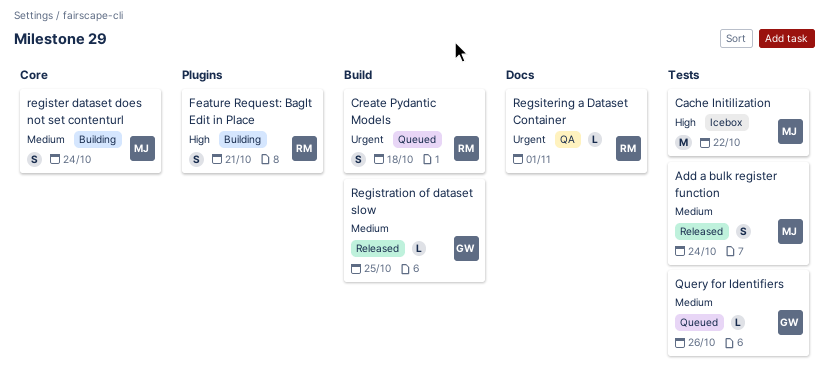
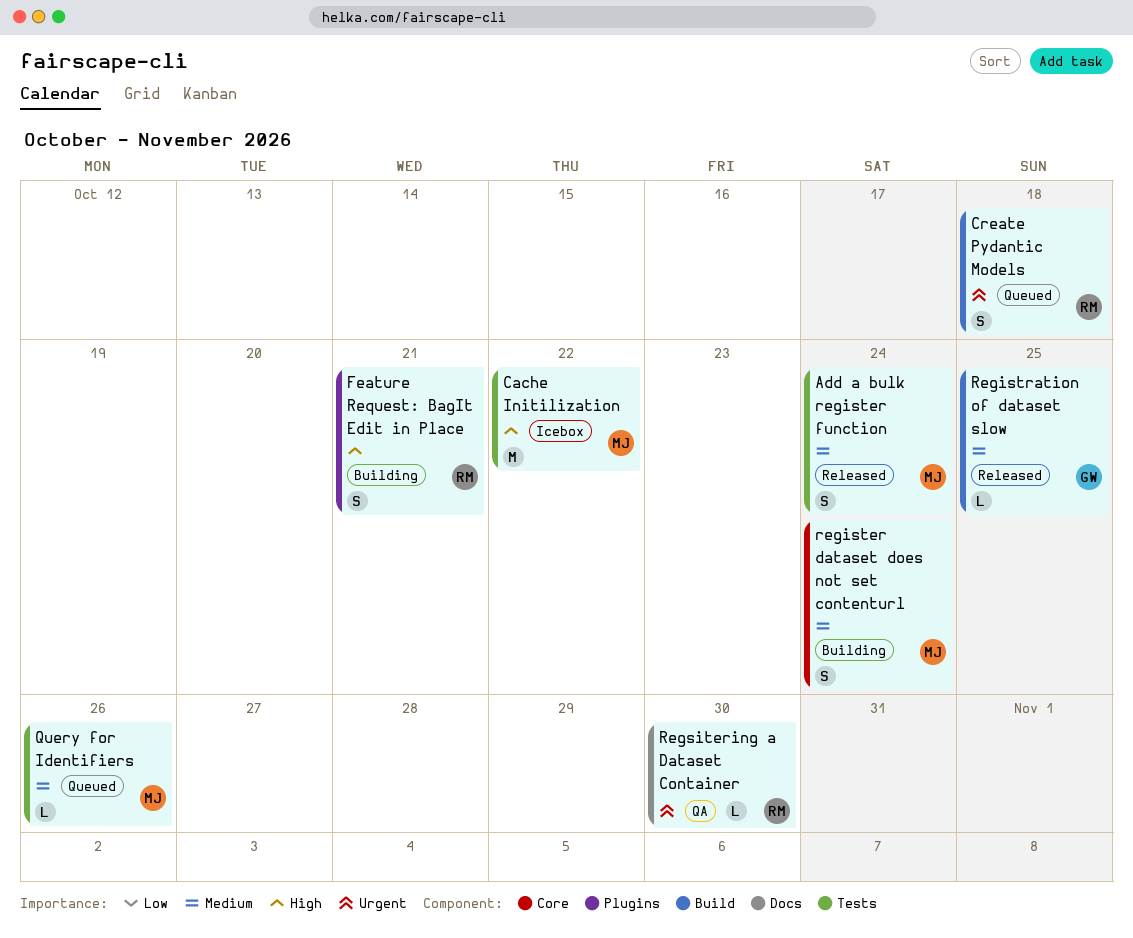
Query for Identifiers, owner: GW -> MJ
Regsitering a Dataset Container, due: Nov 1 -> Oct 30

